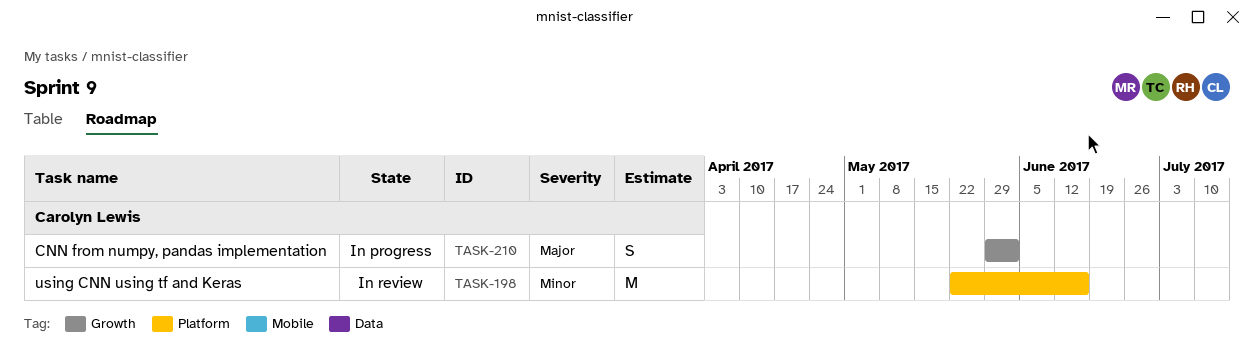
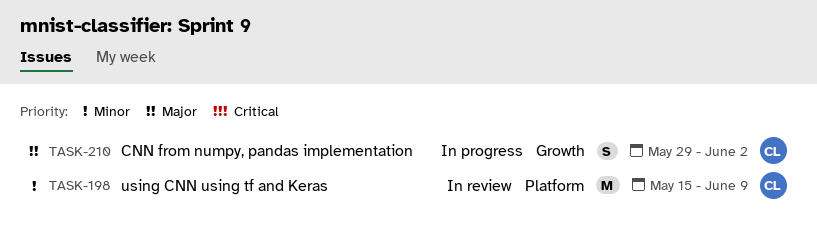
TASK-198, start: May 22 -> May 15
TASK-198, due: Jun 16 -> Jun 9

